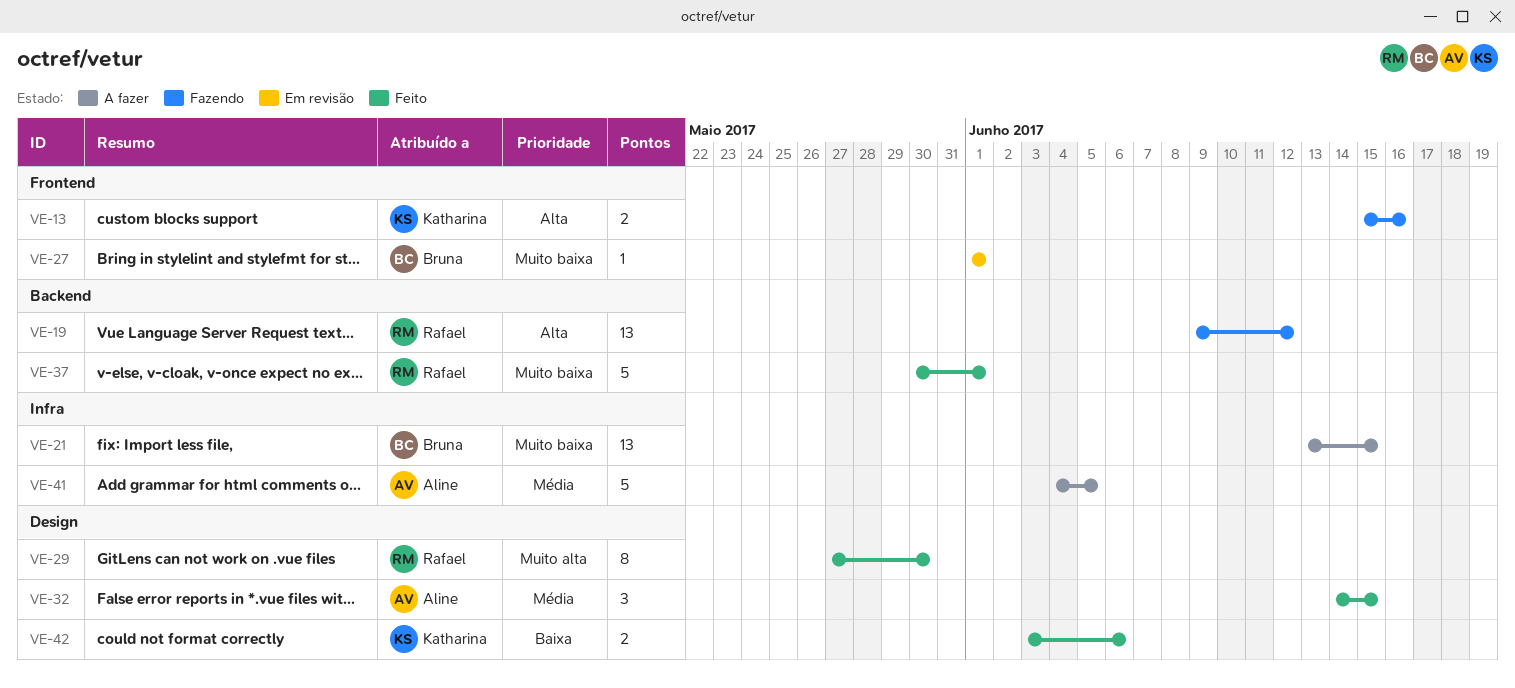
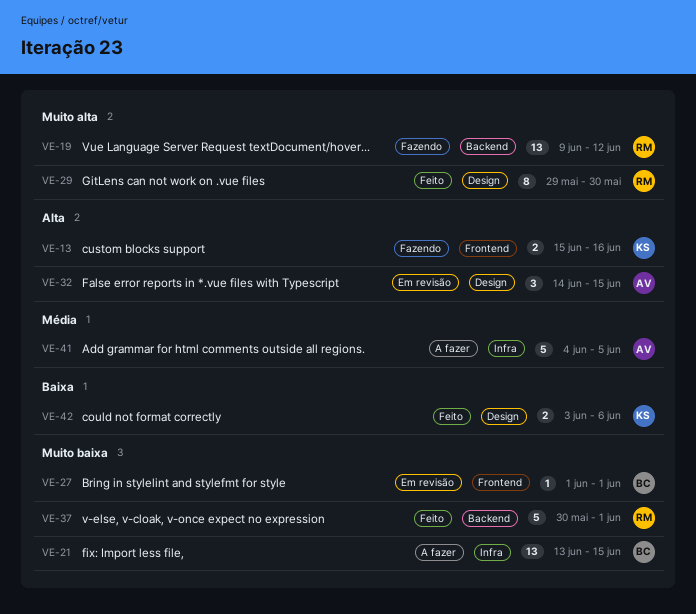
VE-19, priority: Alta -> Muito alta
VE-29, start: May 27 -> May 29
VE-32, status: Feito -> Em revisão
VE-32, priority: Média -> Alta

